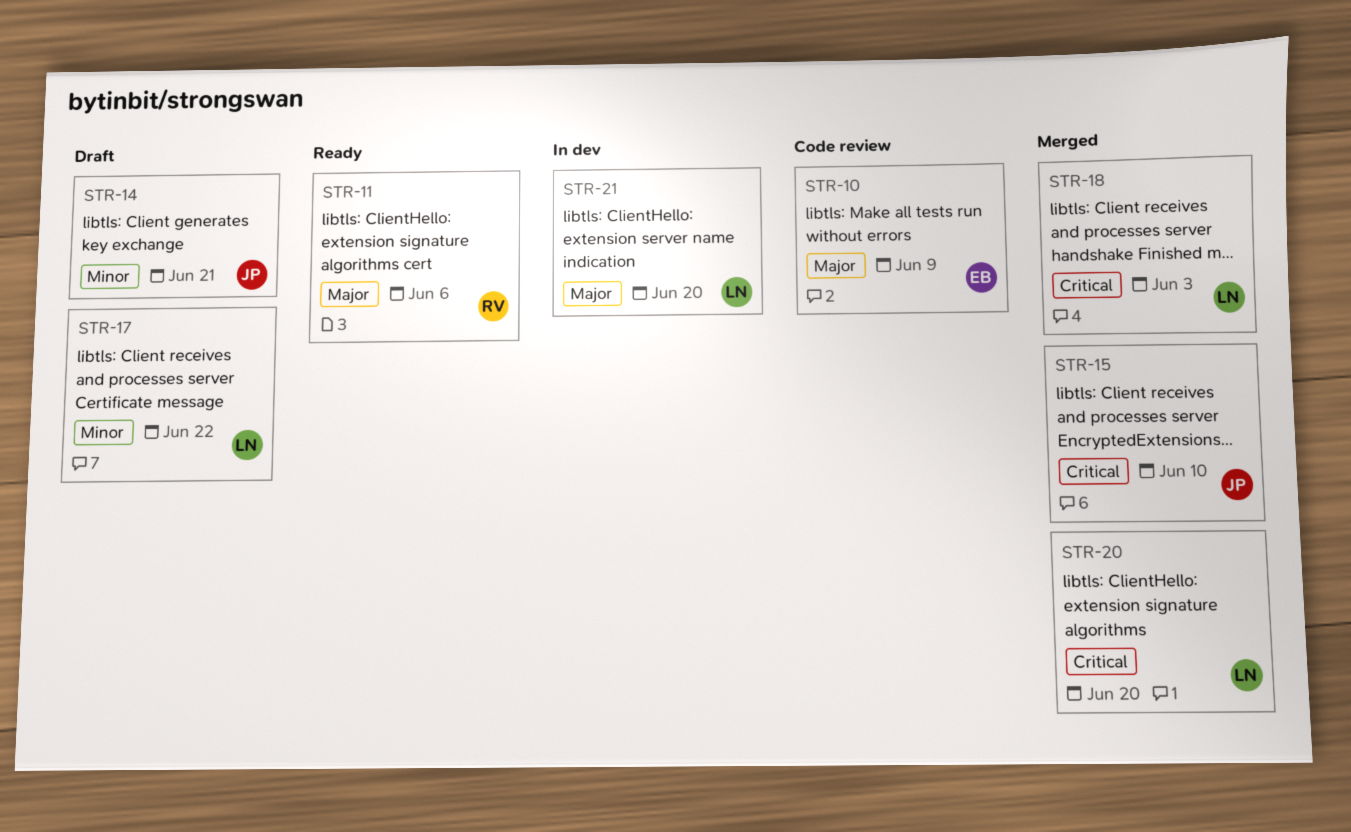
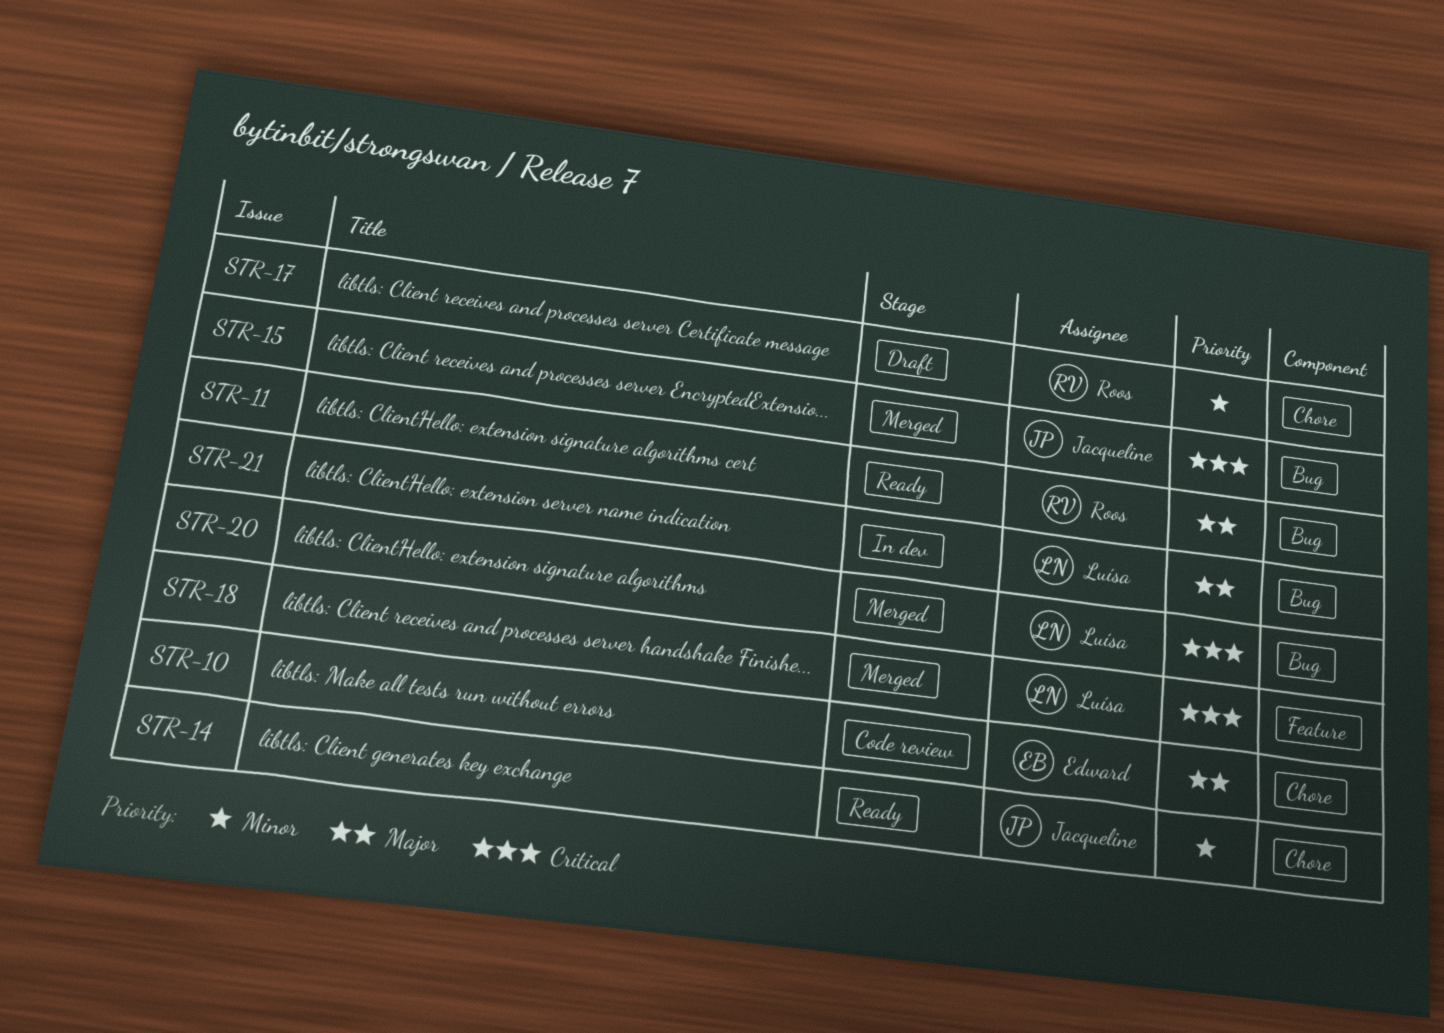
STR-14, status: Draft -> Ready
STR-17, owner: Luísa -> Roos

